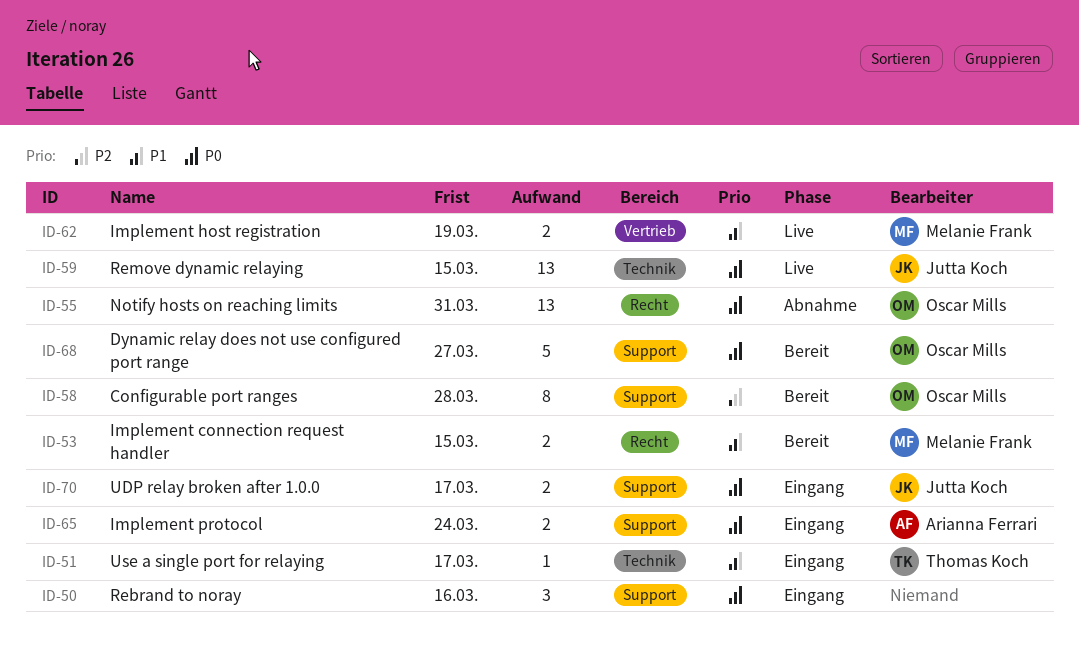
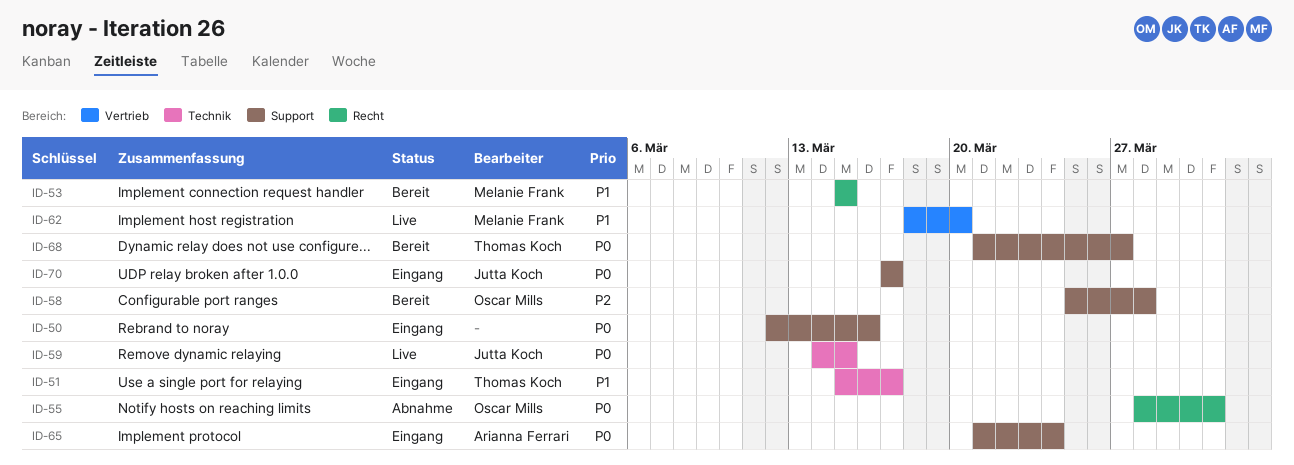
ID-62, due: Mar 19 -> Mar 20
ID-68, owner: Oscar Mills -> Thomas Koch

